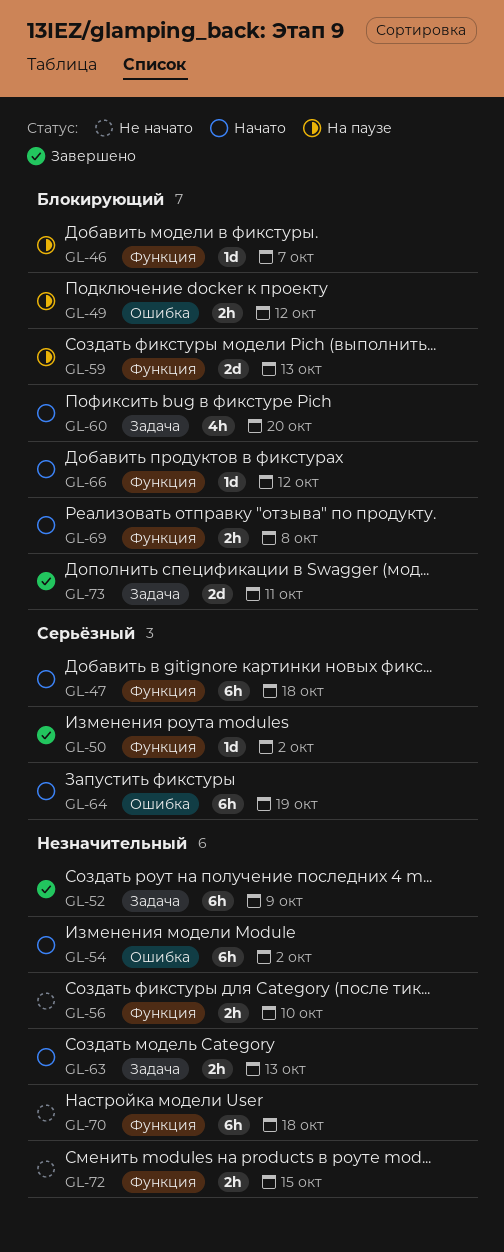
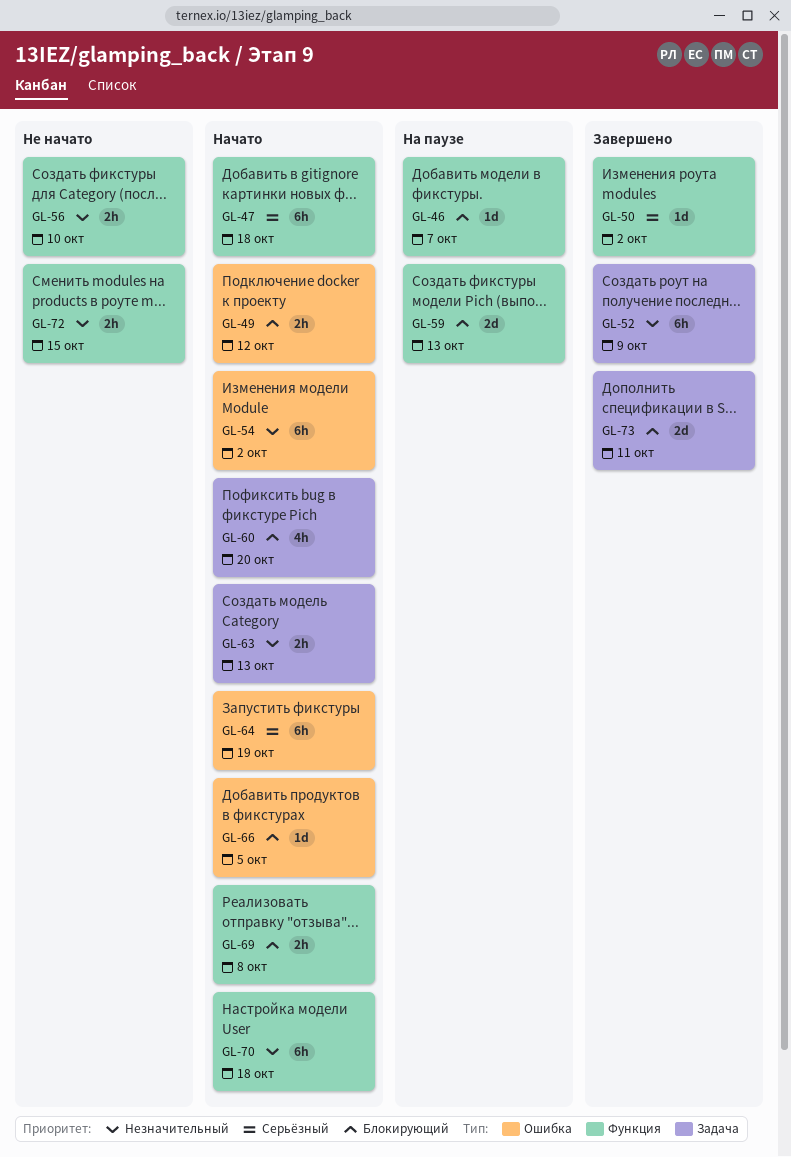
GL-49, status: На паузе -> Начато
GL-66, label: Функция -> Ошибка
GL-66, due: Oct 12 -> Oct 5
GL-70, status: Не начато -> Начато

